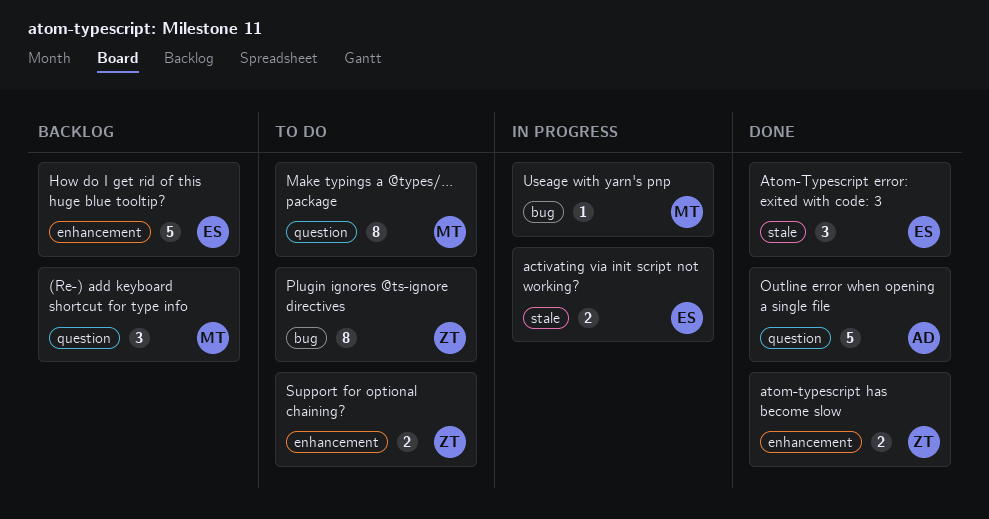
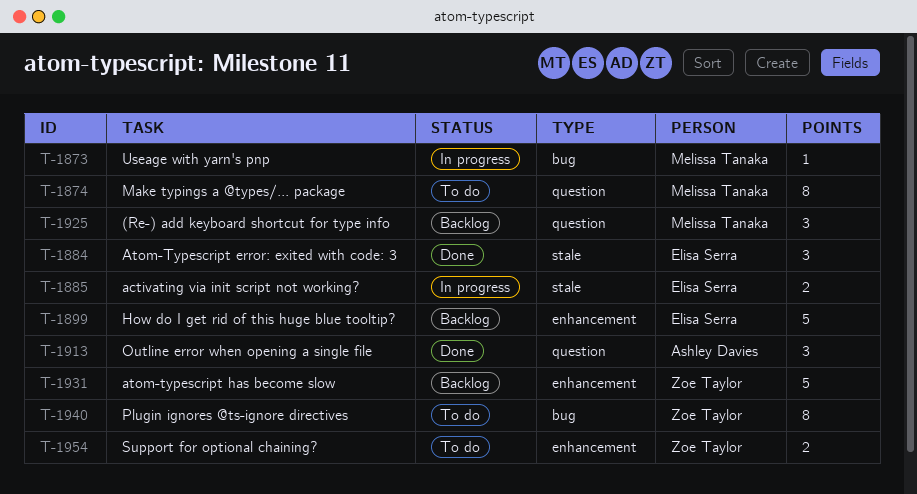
atom-typescript has become slow, status: Done -> Backlog
atom-typescript has become slow, estimate: 2 -> 5
Outline error when opening a single file, estimate: 5 -> 3

